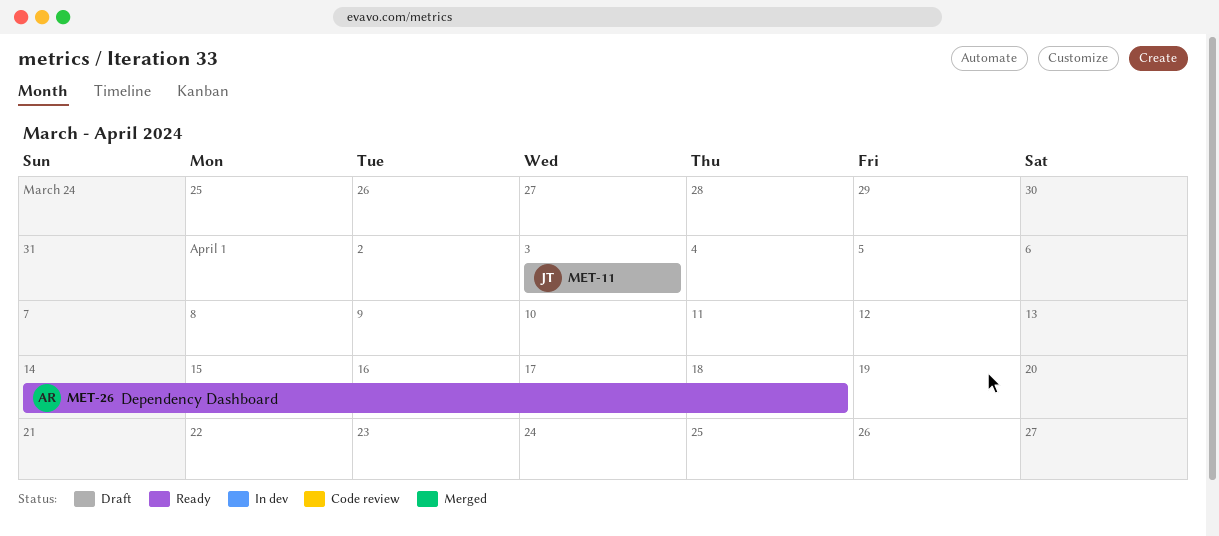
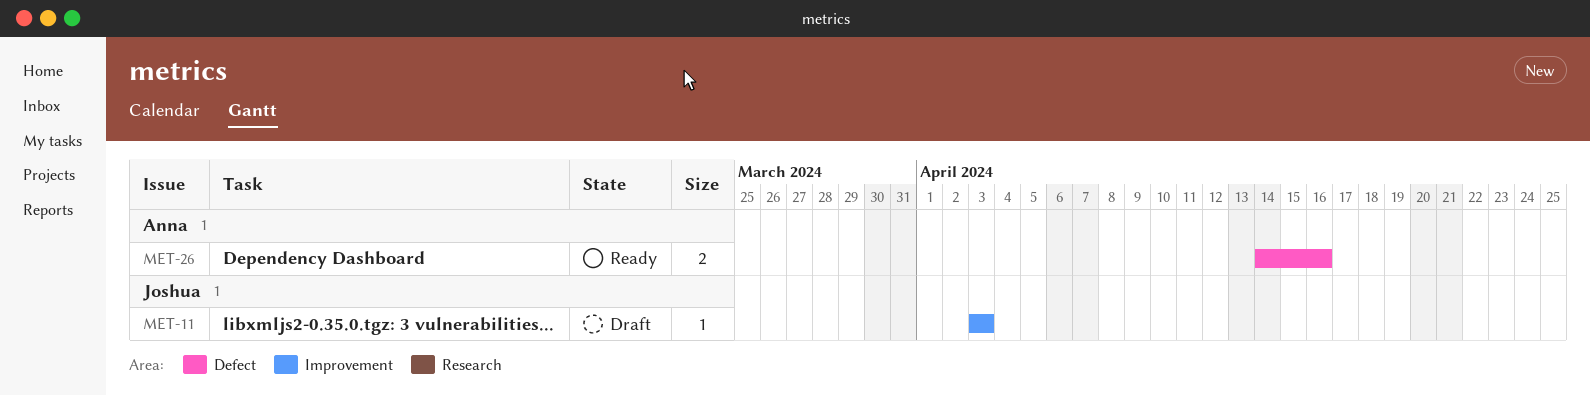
MET-26, due: Apr 18 -> Apr 16

